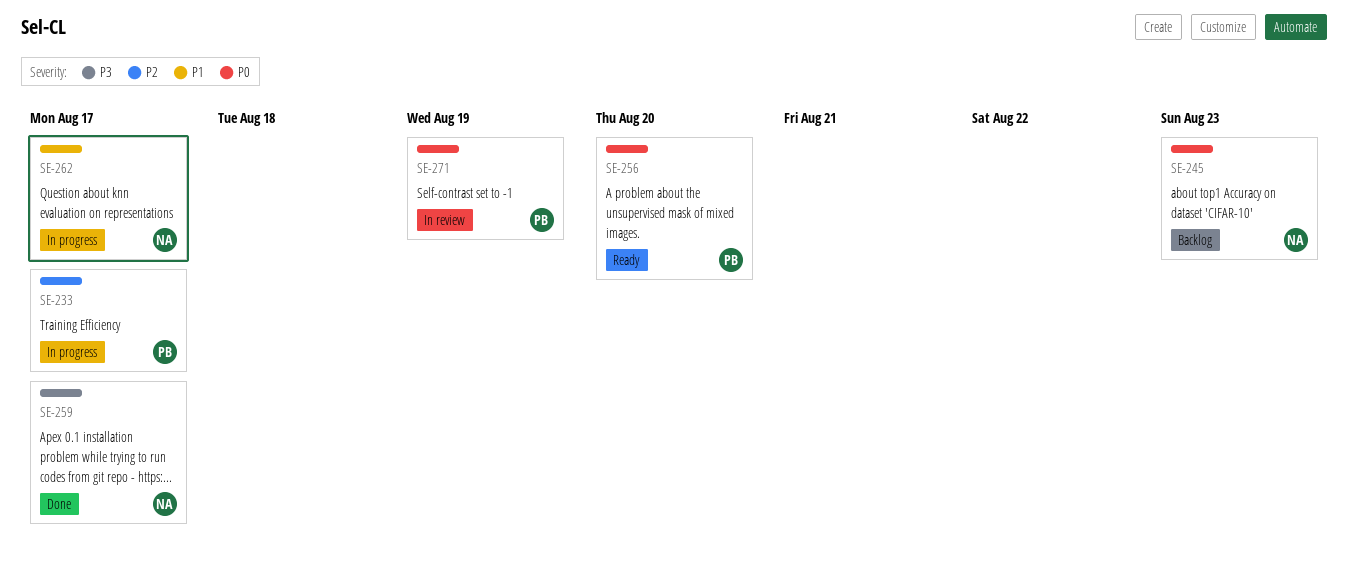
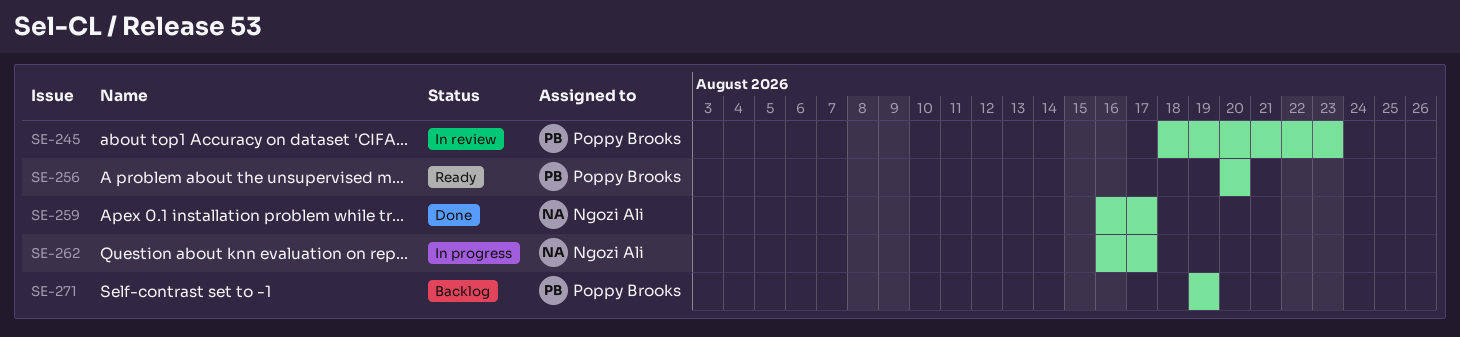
SE-233: present -> none
SE-245, status: Backlog -> In review
SE-245, owner: Ngozi Ali -> Poppy Brooks
SE-271, status: In review -> Backlog

